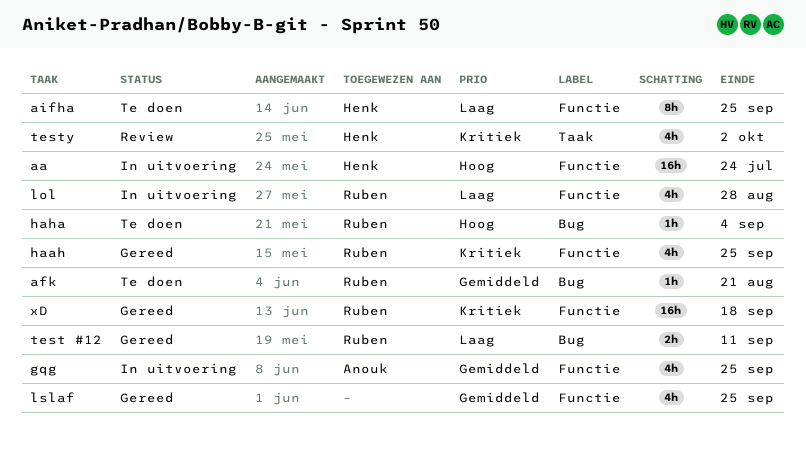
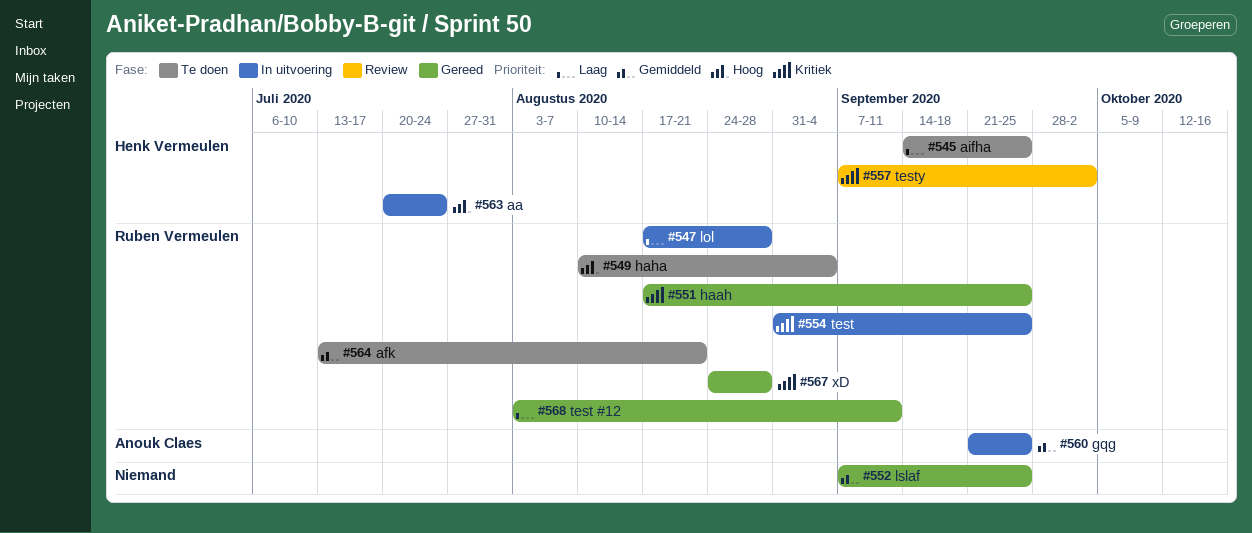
test: none -> present
xD, due: Sep 18 -> Aug 28

